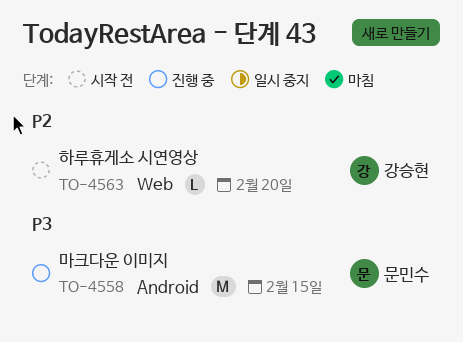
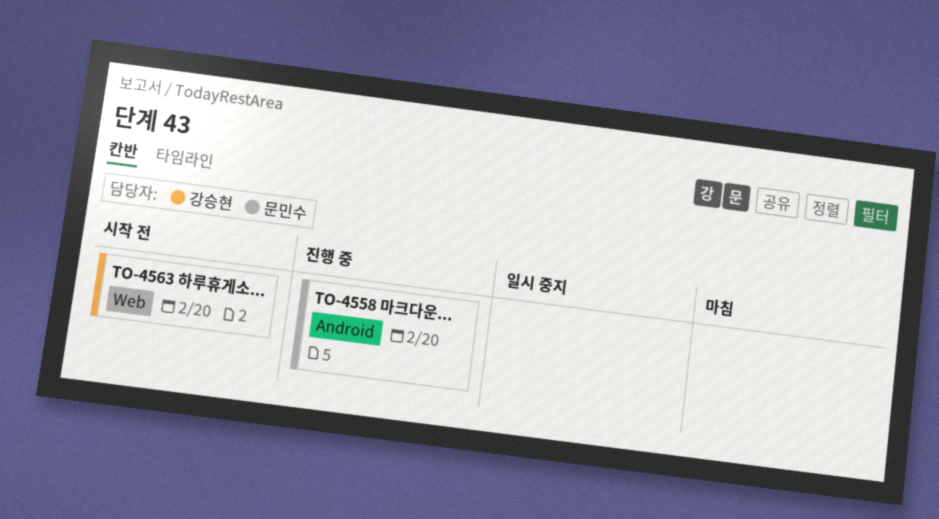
TO-4558, due: Feb 15 -> Feb 20

